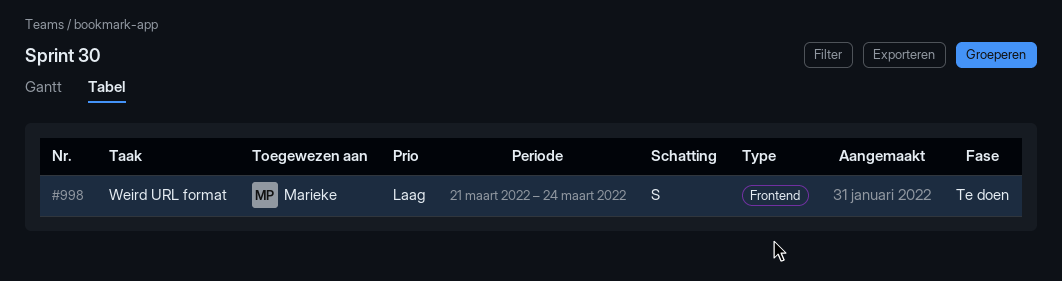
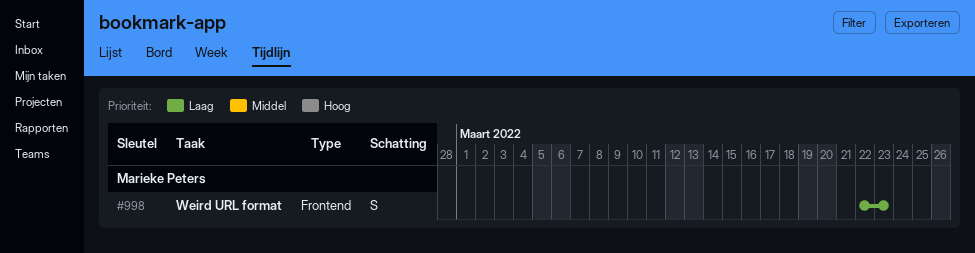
#998, start: Mar 21 -> Mar 22
#998, due: Mar 24 -> Mar 23

